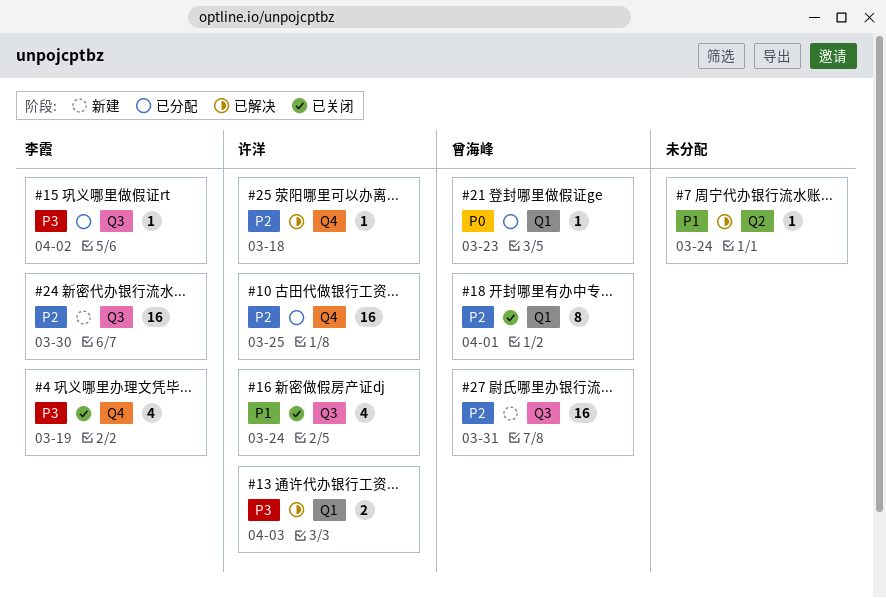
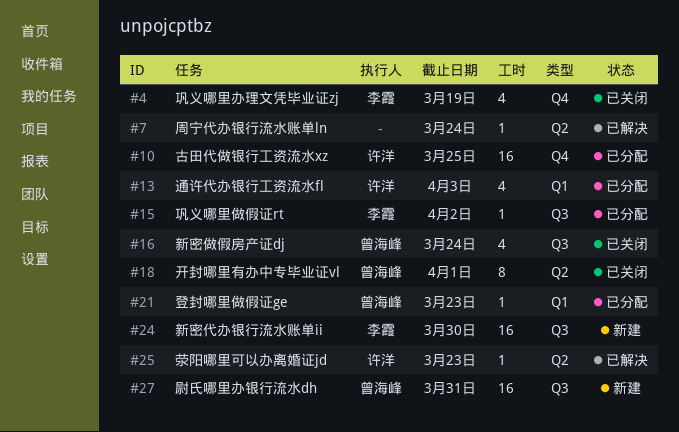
#13, status: 已解决 -> 已分配
#13, estimate: 2 -> 4
#16, owner: 许洋 -> 曾海峰
#18, label: Q1 -> Q2
#25, label: Q4 -> Q2
#25, due: Mar 18 -> Mar 23

